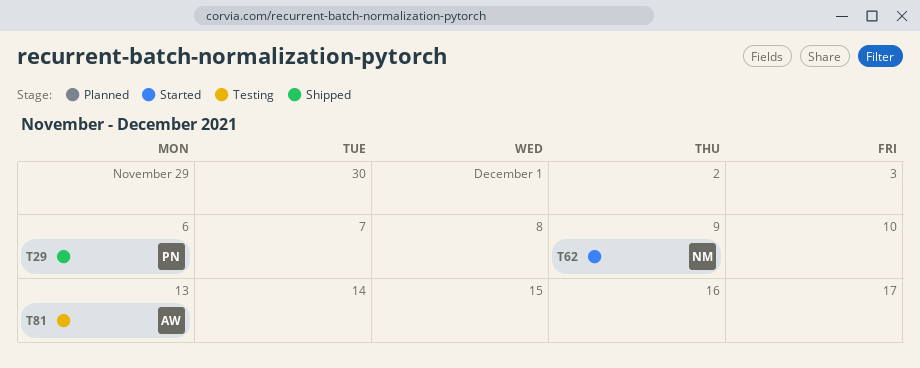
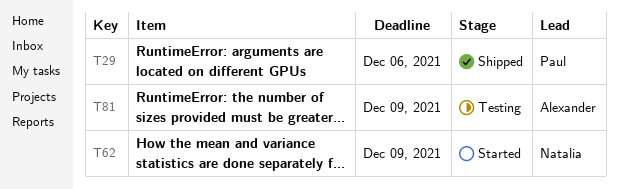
T81, due: Dec 13 -> Dec 9

